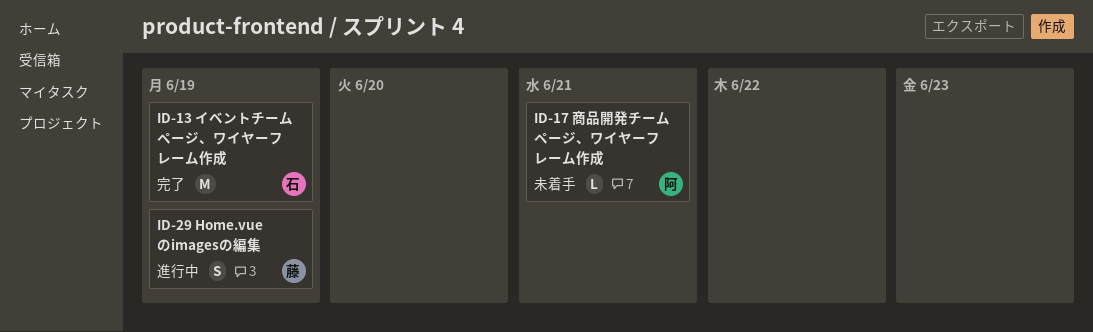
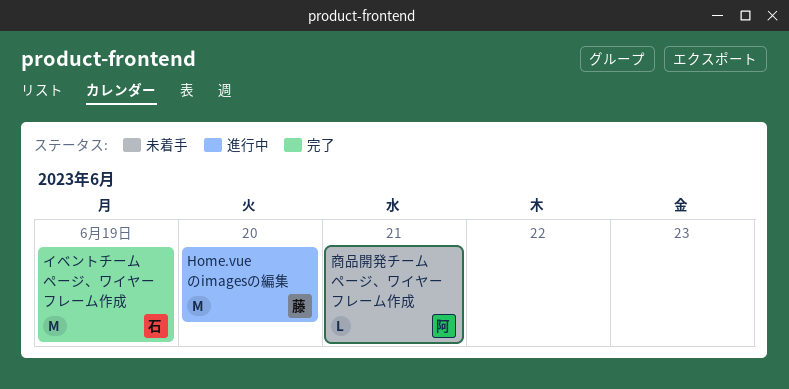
Home.vueのimagesの編集, estimate: S -> M
Home.vueのimagesの編集, due: Jun 19 -> Jun 20

